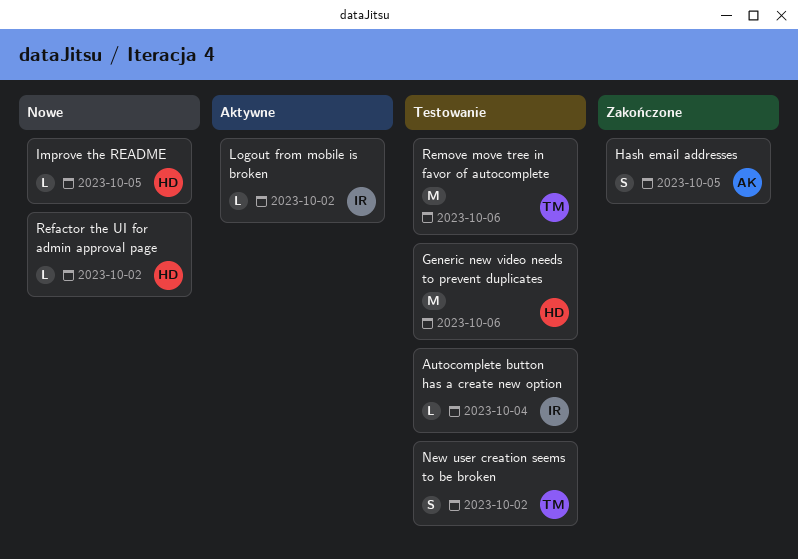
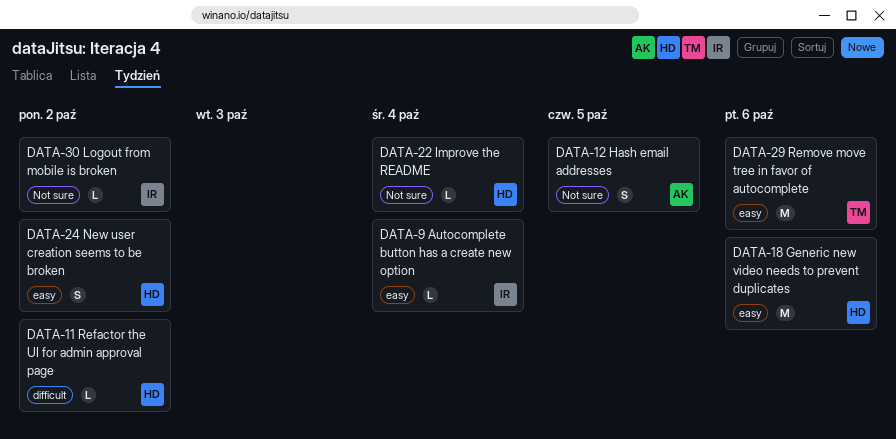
Improve the README, due: Oct 5 -> Oct 4
New user creation seems to be broken, owner: TM -> HD

